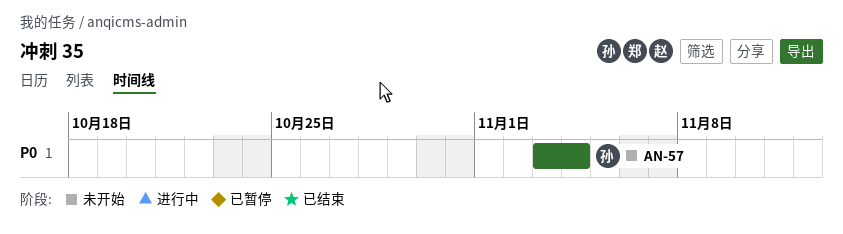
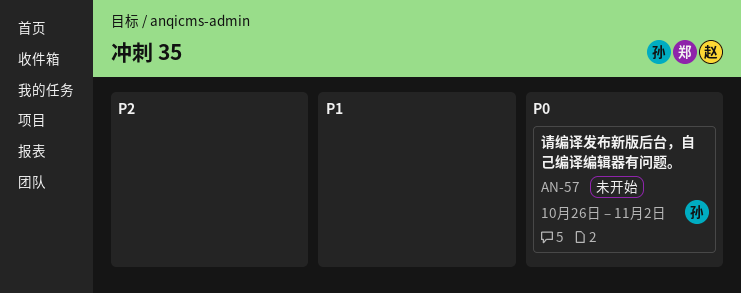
AN-57, start: Nov 3 -> Oct 26
AN-57, due: Nov 4 -> Nov 2

